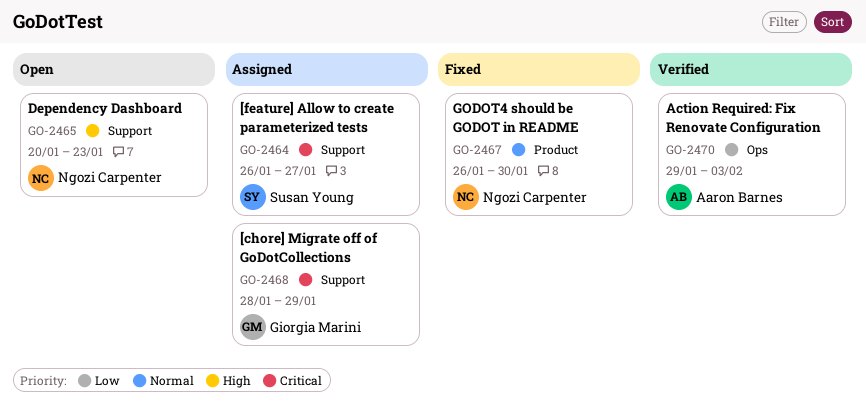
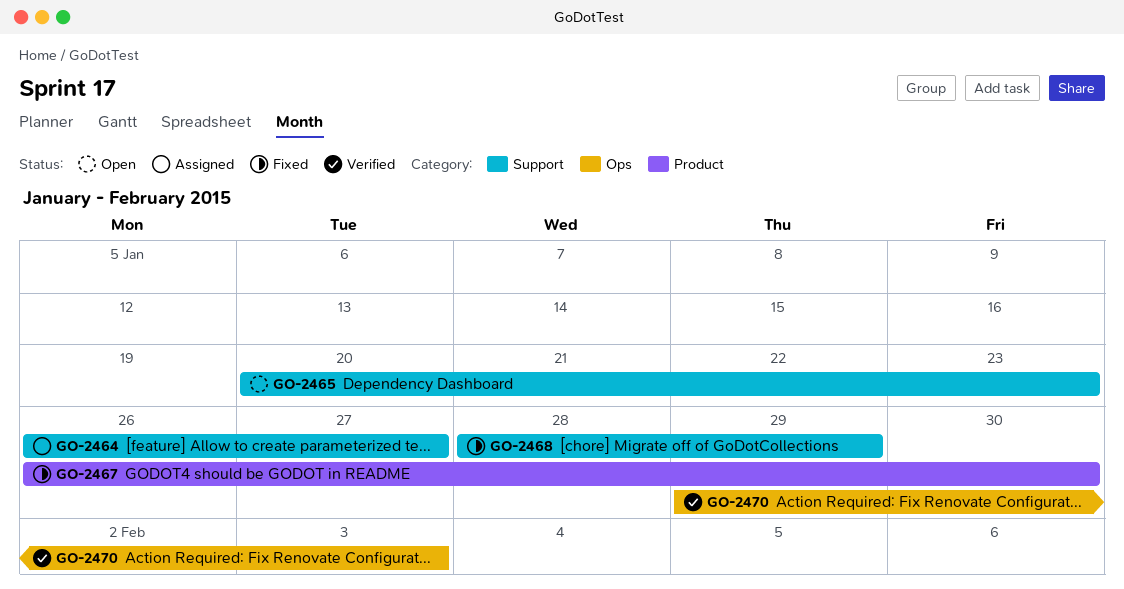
GO-2468, status: Assigned -> Fixed

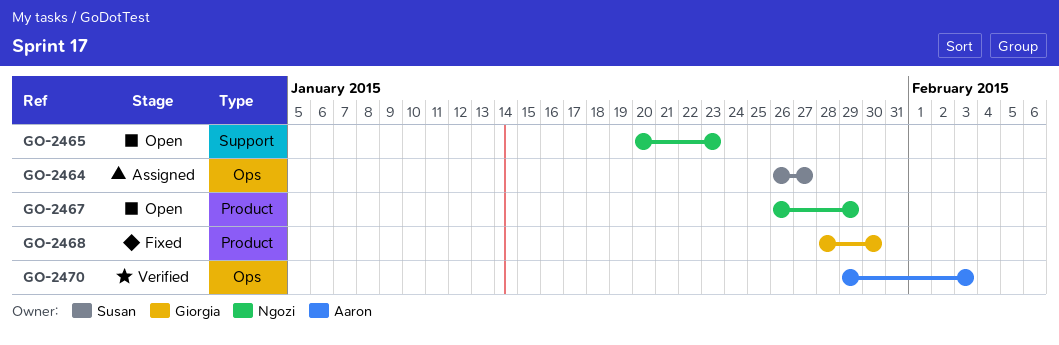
GO-2464, label: Support -> Ops
GO-2467, status: Fixed -> Open
GO-2467, due: Jan 30 -> Jan 29
GO-2468, label: Support -> Product
GO-2468, due: Jan 29 -> Jan 30

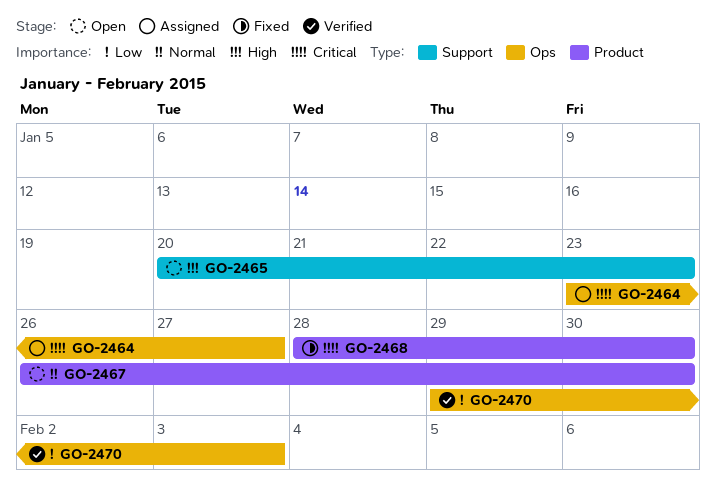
GO-2464, start: Jan 26 -> Jan 23
GO-2467, due: Jan 29 -> Jan 30

